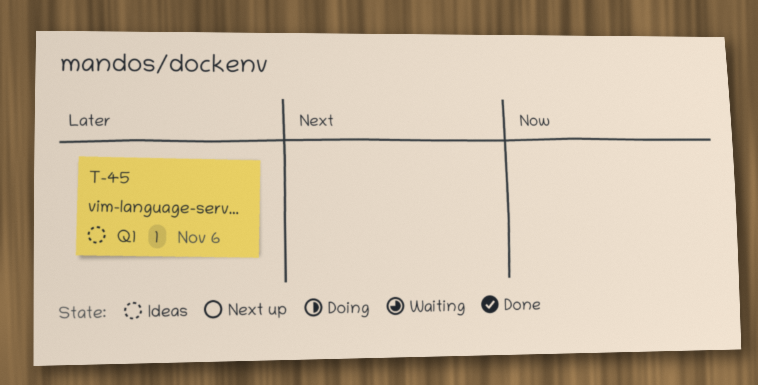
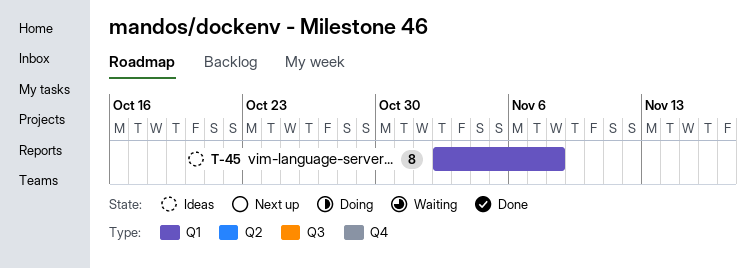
T-45, estimate: 1 -> 8
T-45, due: Nov 6 -> Nov 8

